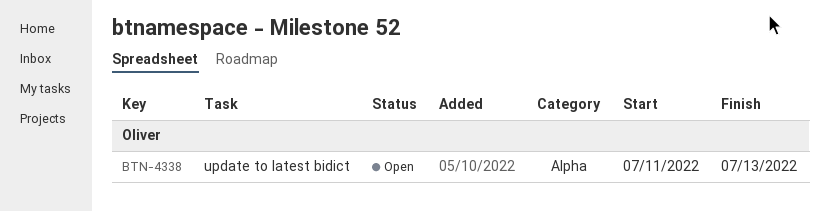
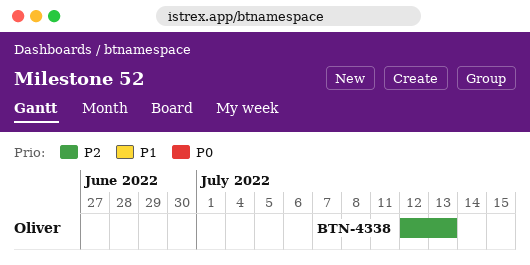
BTN-4338, start: Jul 11 -> Jul 12

